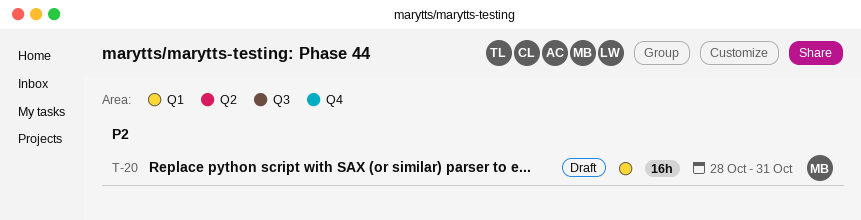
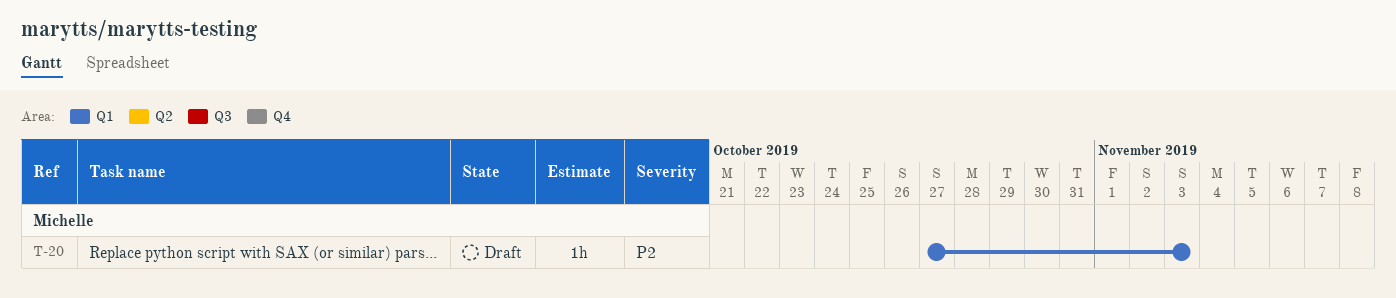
T-20, estimate: 16h -> 1h
T-20, start: Oct 28 -> Oct 27
T-20, due: Oct 31 -> Nov 3

